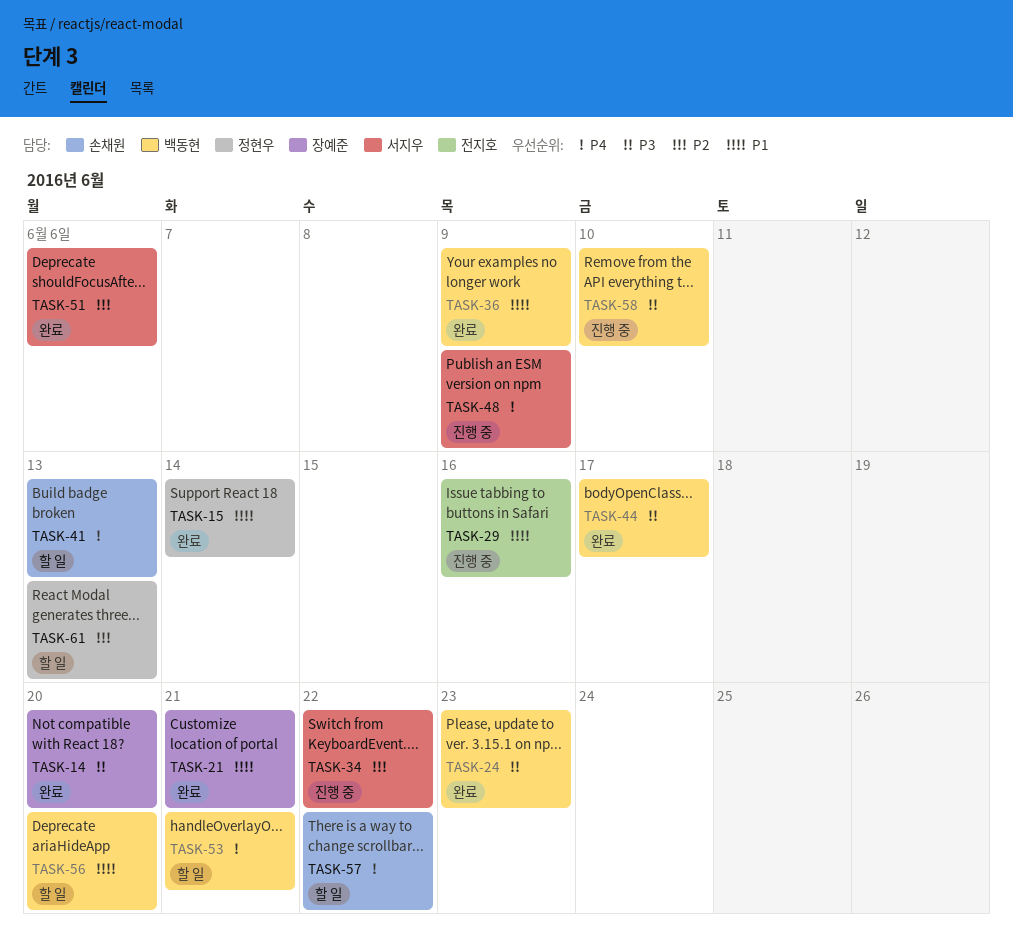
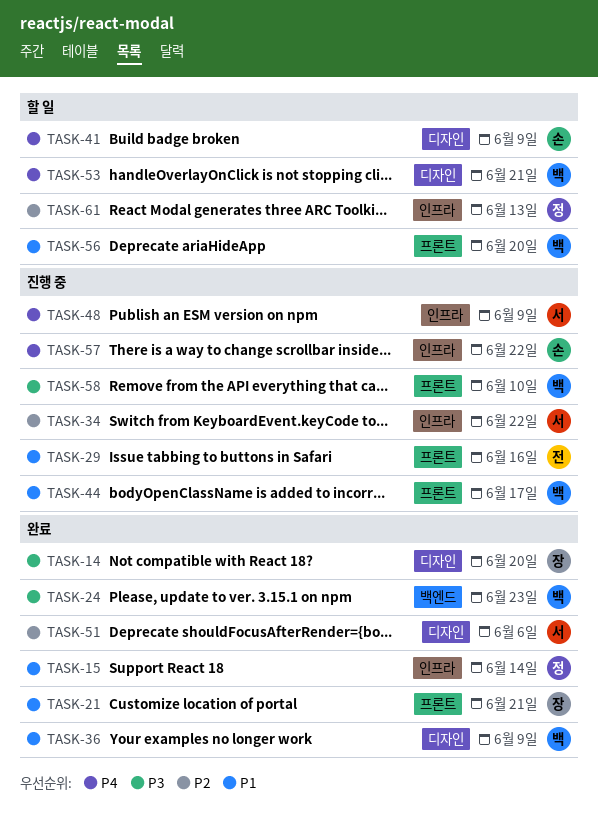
TASK-41, due: Jun 13 -> Jun 9
TASK-44, status: 완료 -> 진행 중
TASK-44, priority: P3 -> P1
TASK-57, status: 할 일 -> 진행 중

